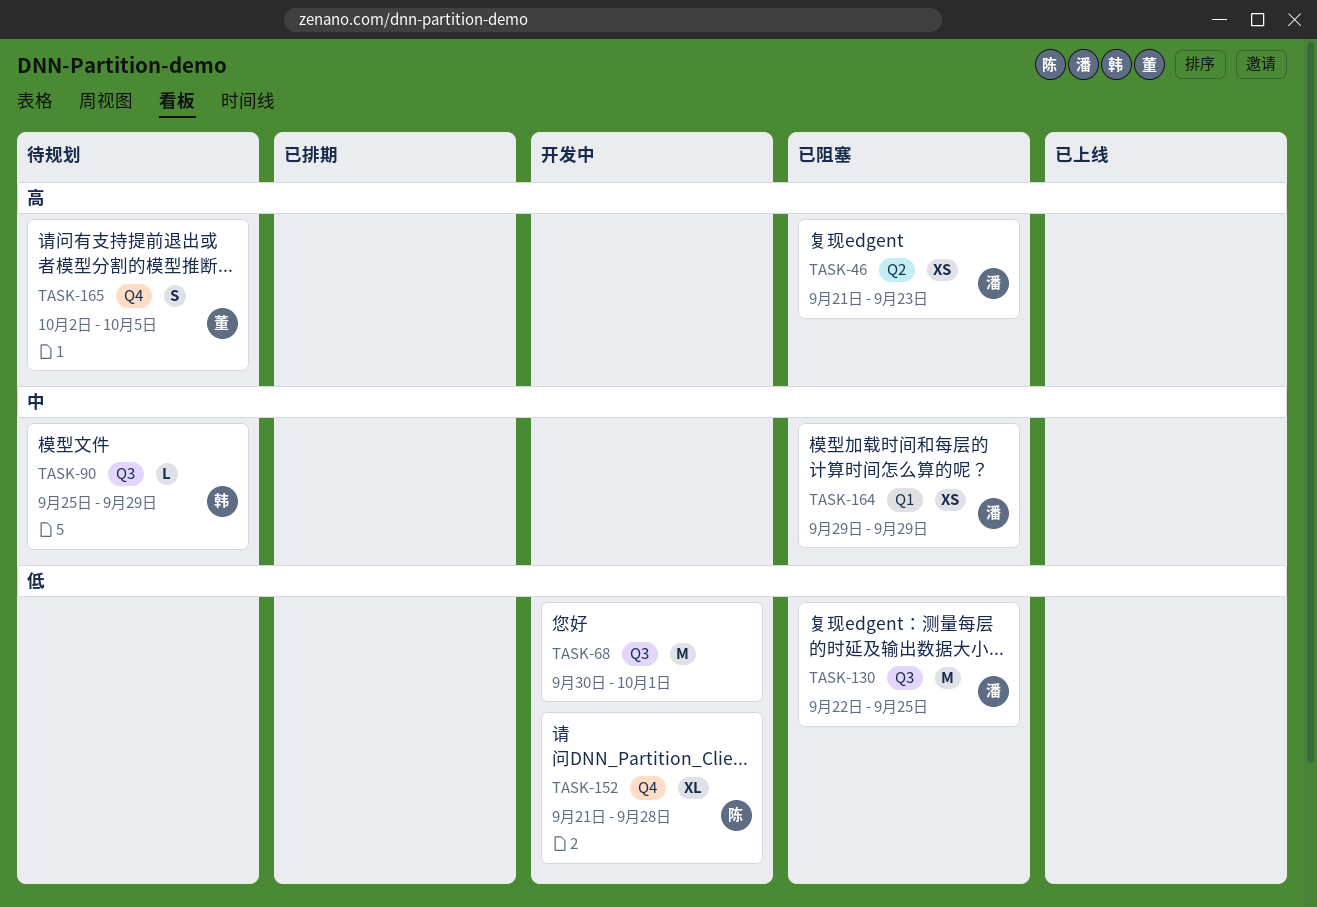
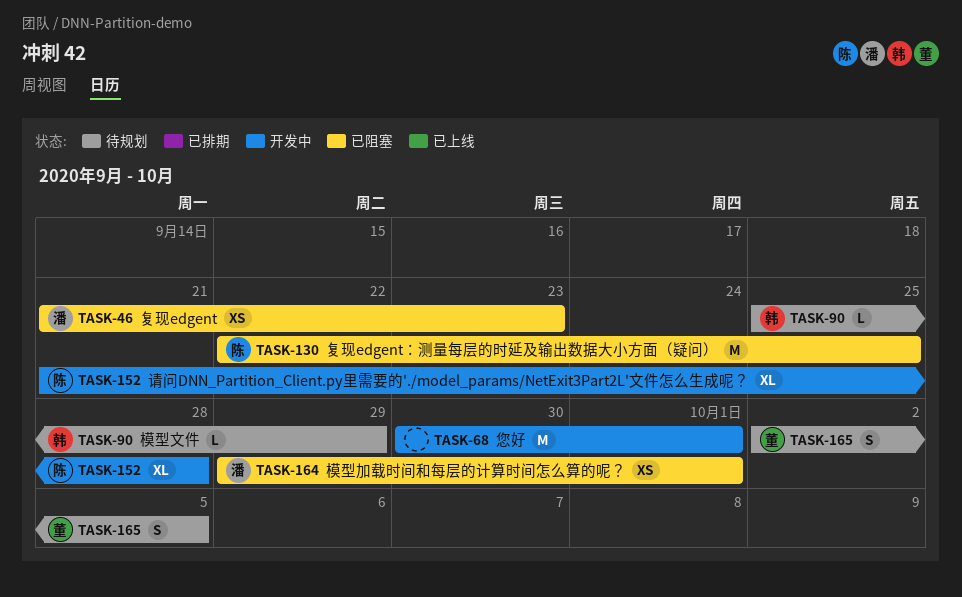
TASK-130, owner: 潘 -> 陈
TASK-164, due: Sep 29 -> Oct 1

